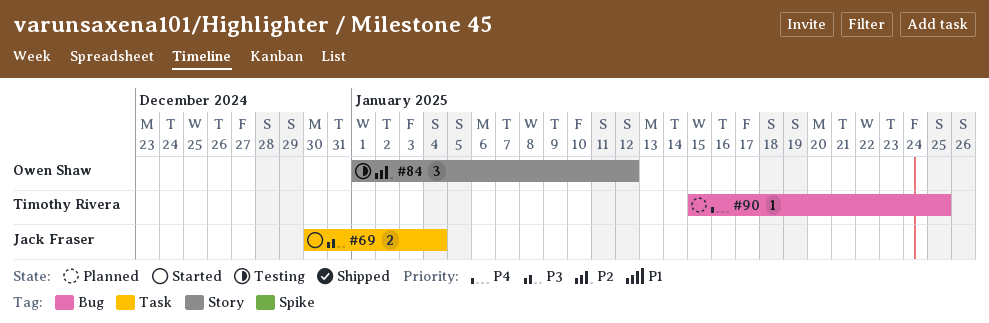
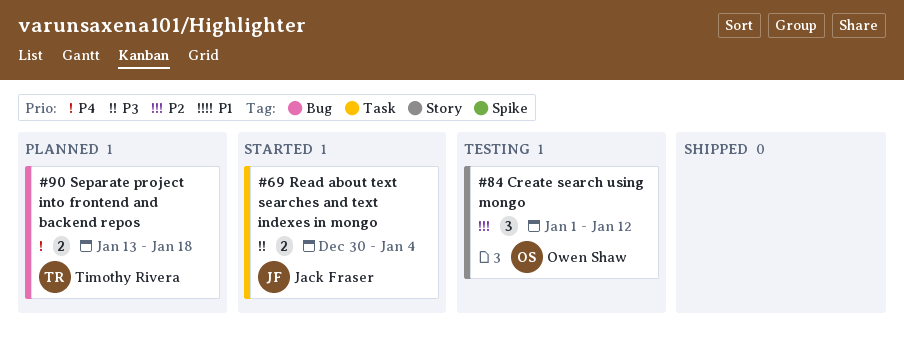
#90, estimate: 1 -> 2
#90, start: Jan 15 -> Jan 13
#90, due: Jan 25 -> Jan 18

